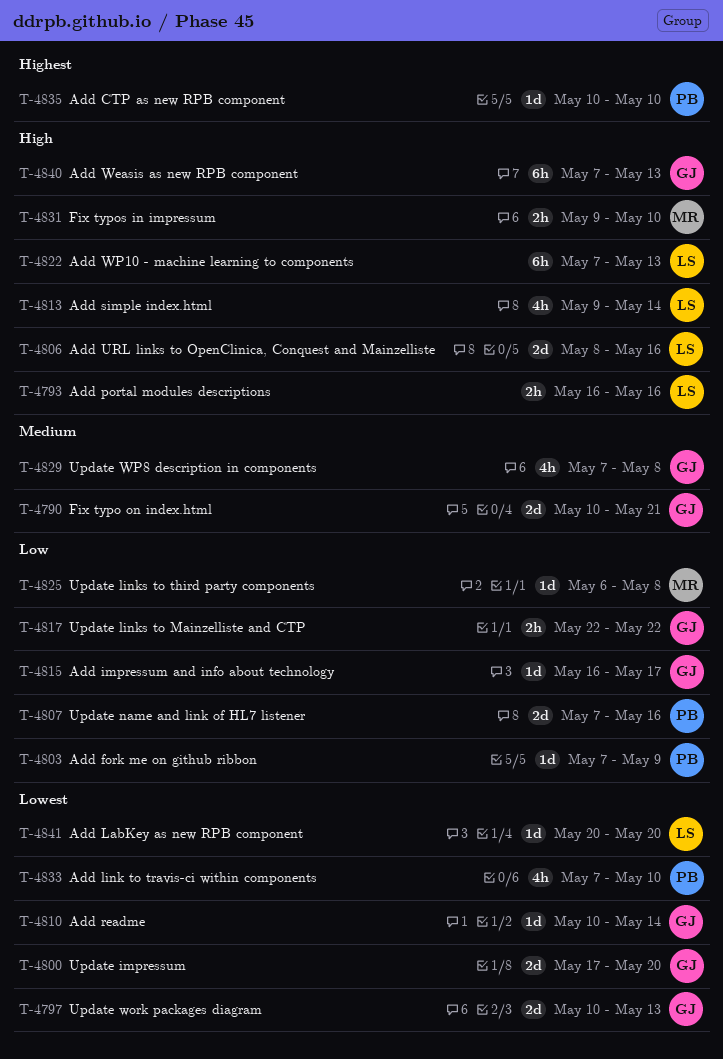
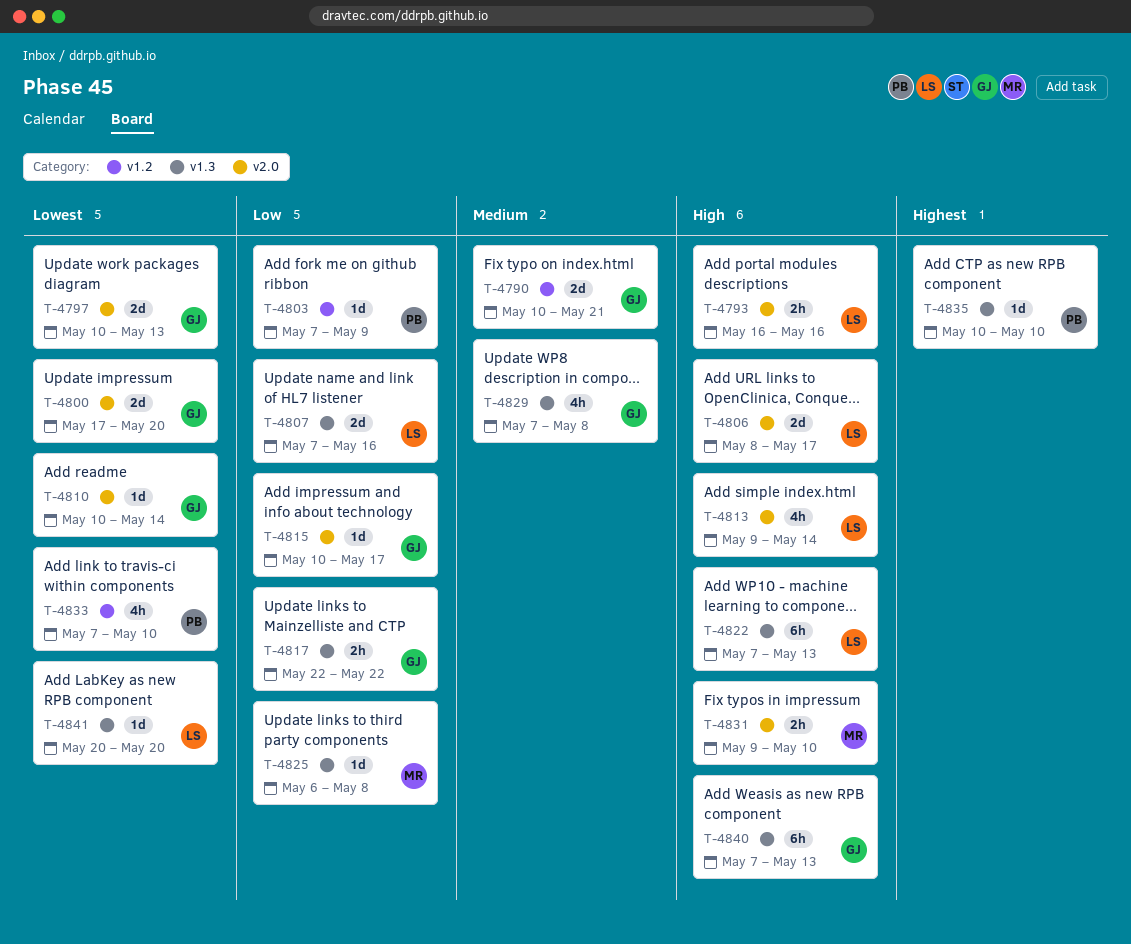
T-4806, due: May 16 -> May 17
T-4807, owner: PB -> LS
T-4815, start: May 16 -> May 10

